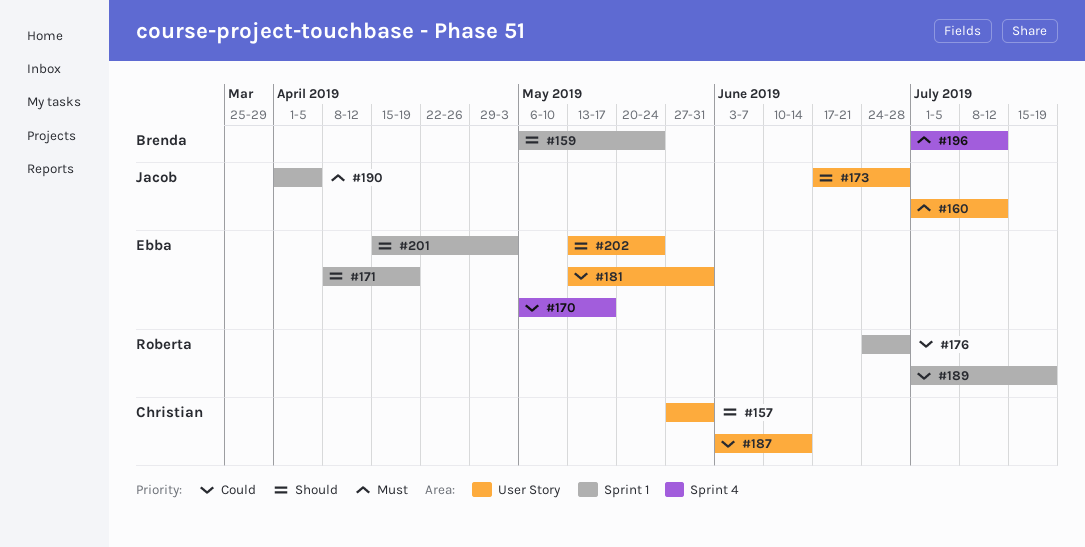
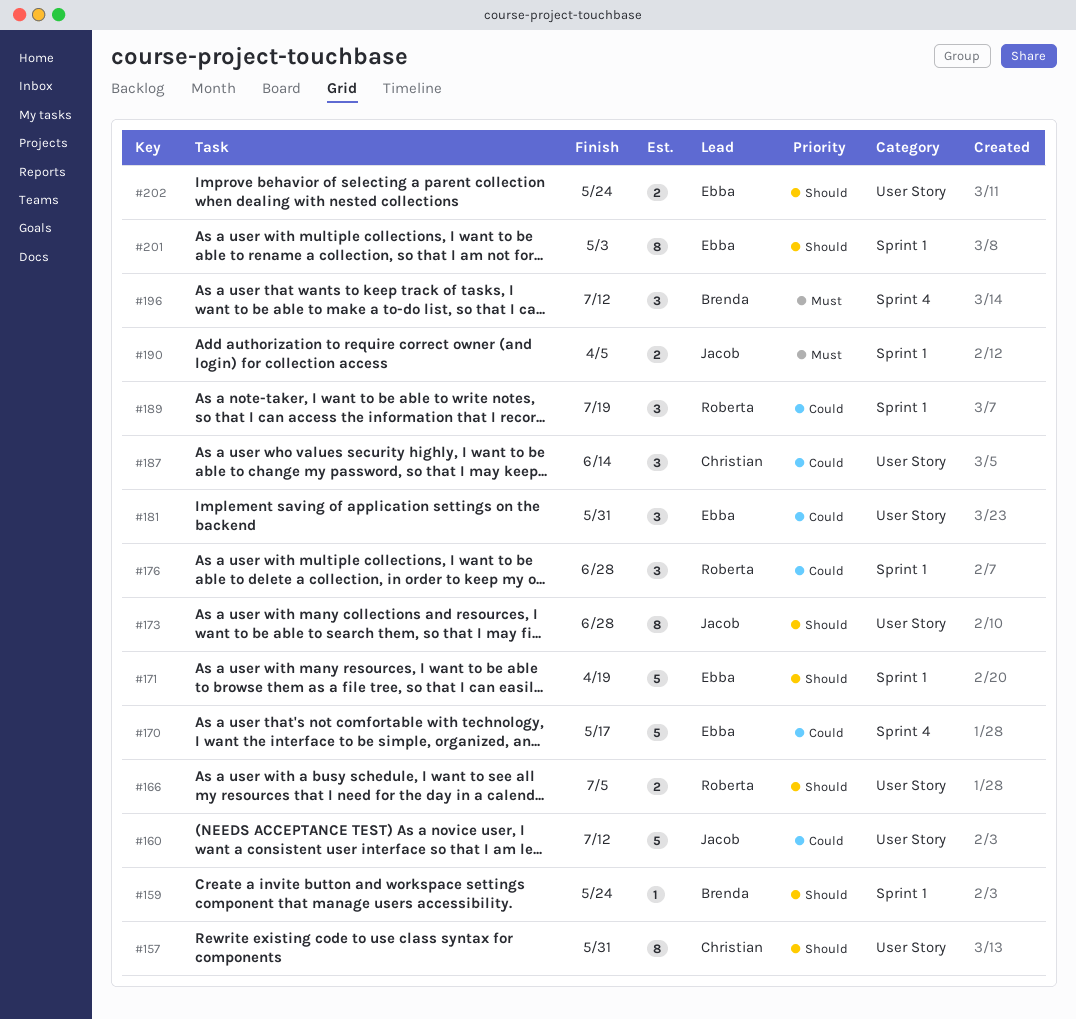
#160, priority: Must -> Could
#166: none -> present

